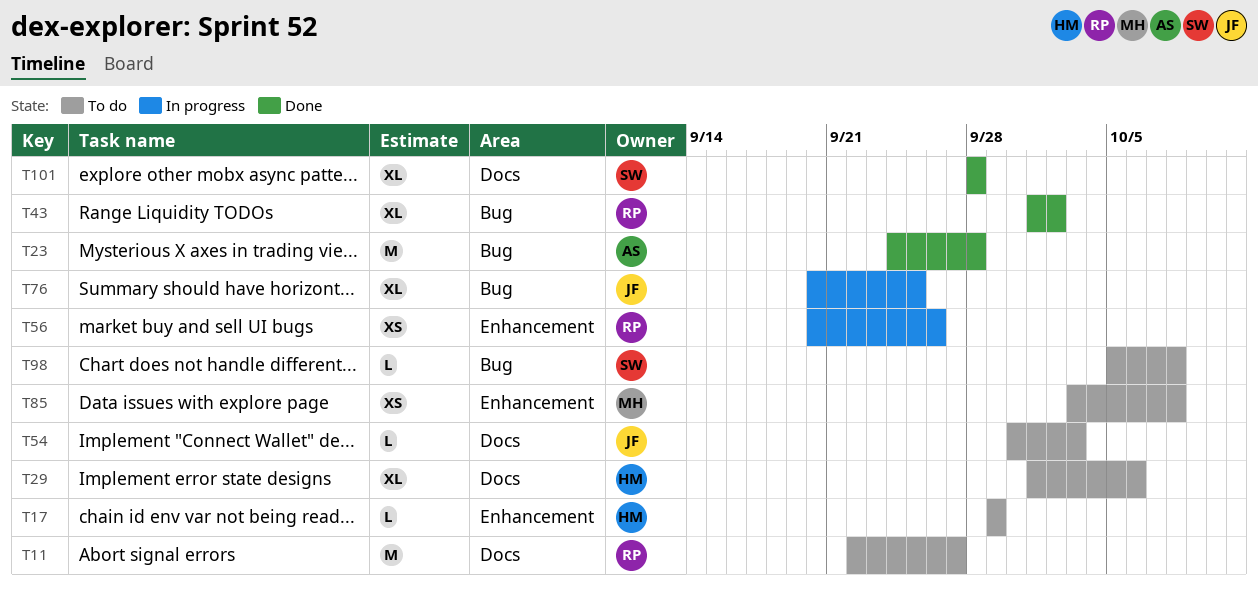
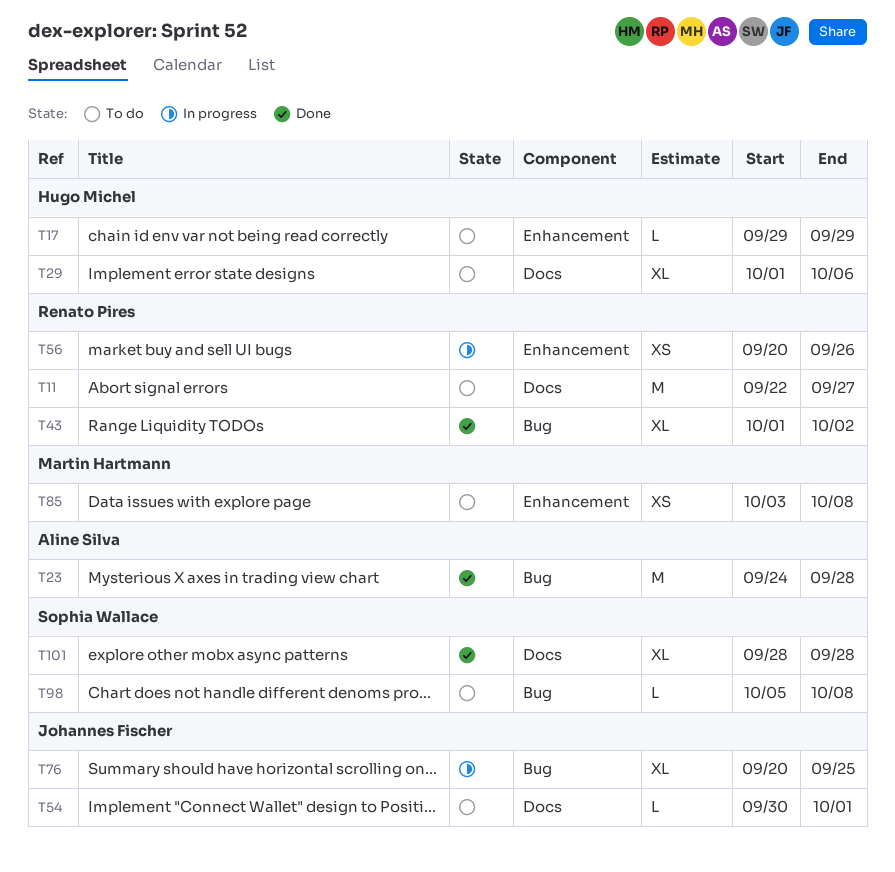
T54, due: Oct 3 -> Oct 1

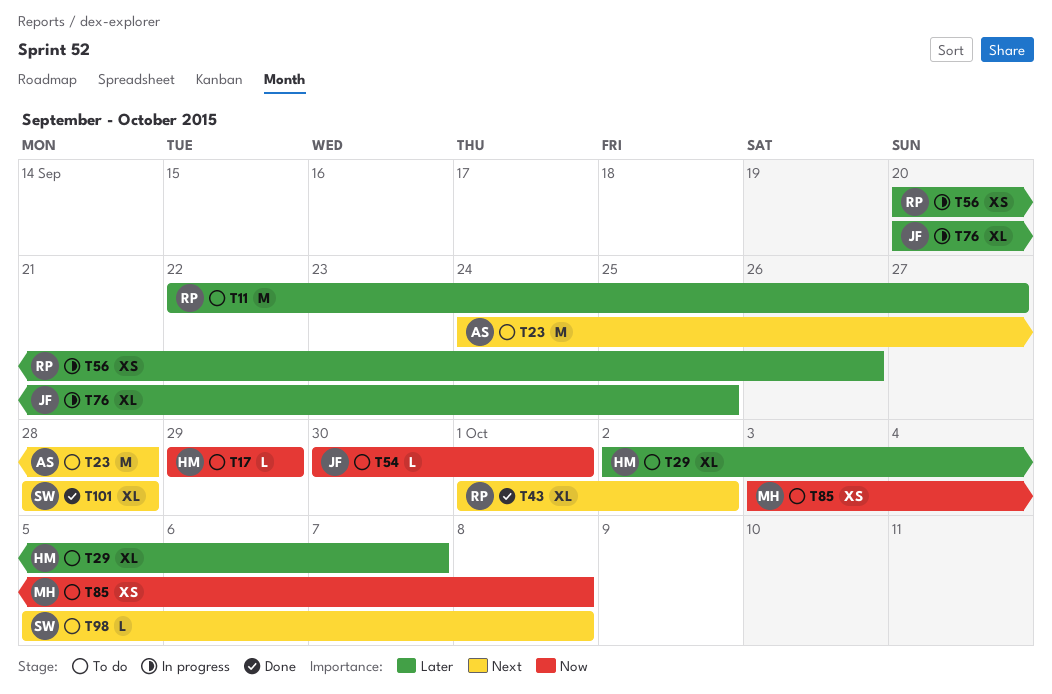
T23, status: Done -> To do
T29, start: Oct 1 -> Oct 2
T29, due: Oct 6 -> Oct 7

